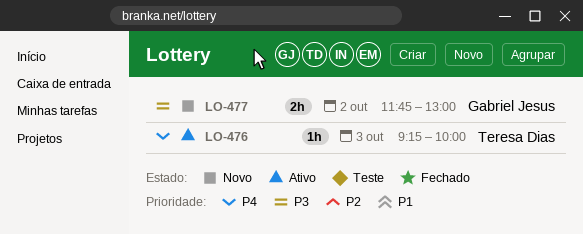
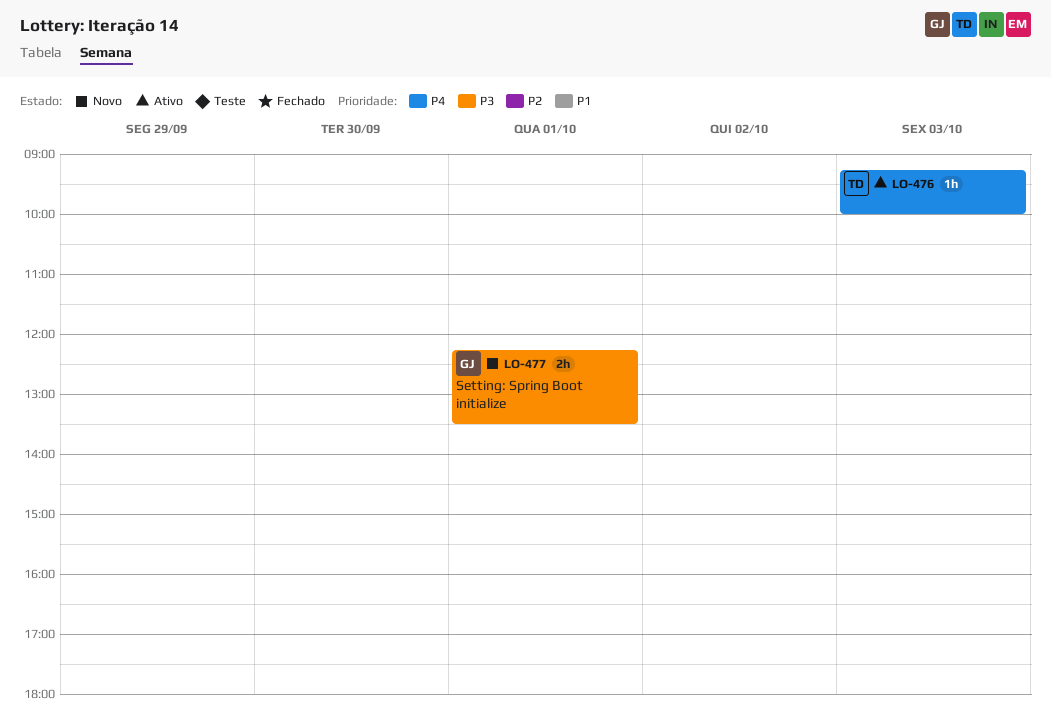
LO-477, day: Oct 2 -> Oct 1
LO-477, begins: 11:45 -> 12:15
LO-477, ends: 13:00 -> 13:30

